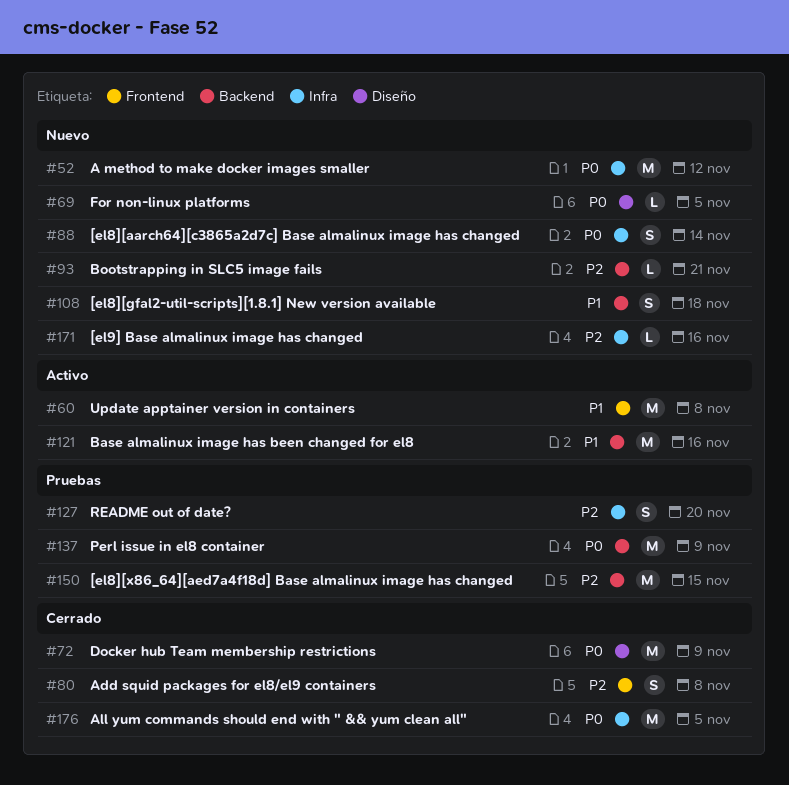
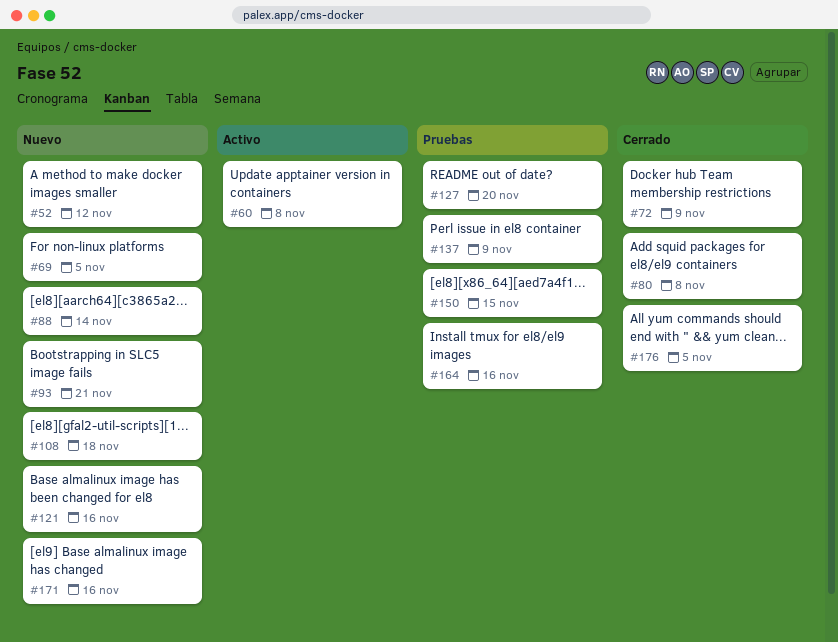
#121, status: Activo -> Nuevo
#164: none -> present

